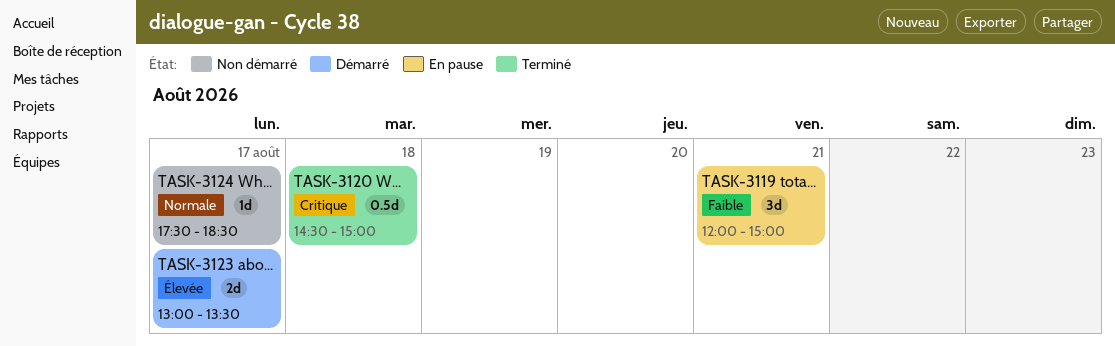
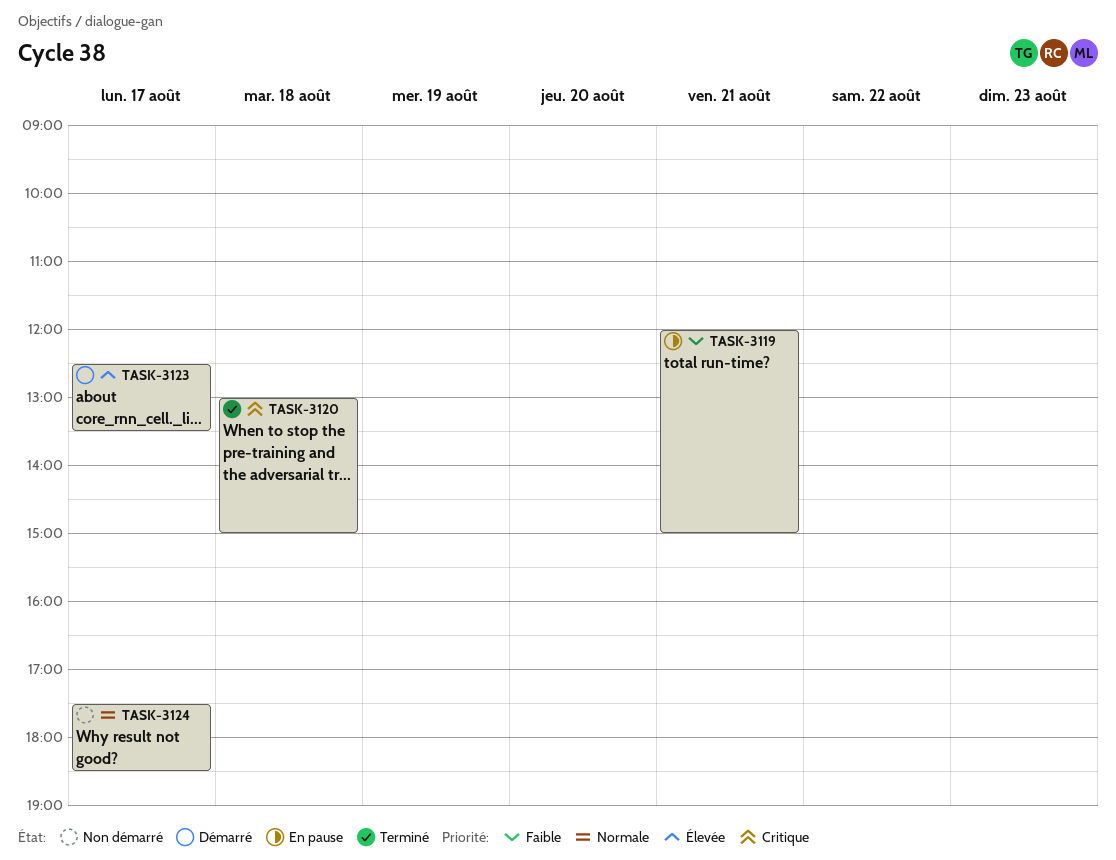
TASK-3120, begins: 14:30 -> 13:00
TASK-3123, begins: 13:00 -> 12:30

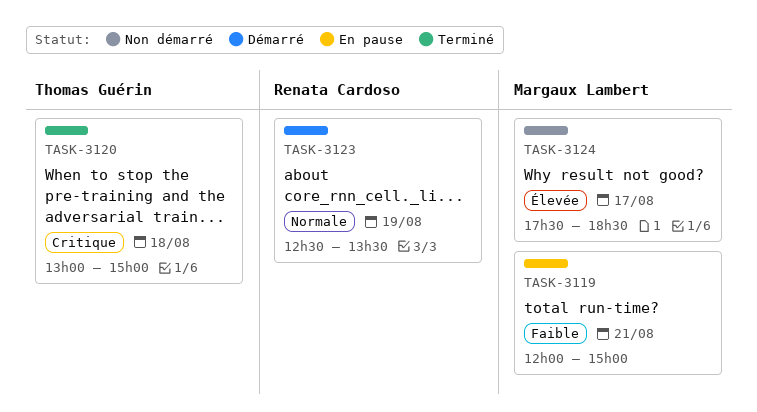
TASK-3123, priority: Élevée -> Normale
TASK-3123, day: Aug 17 -> Aug 19
TASK-3124, priority: Normale -> Élevée

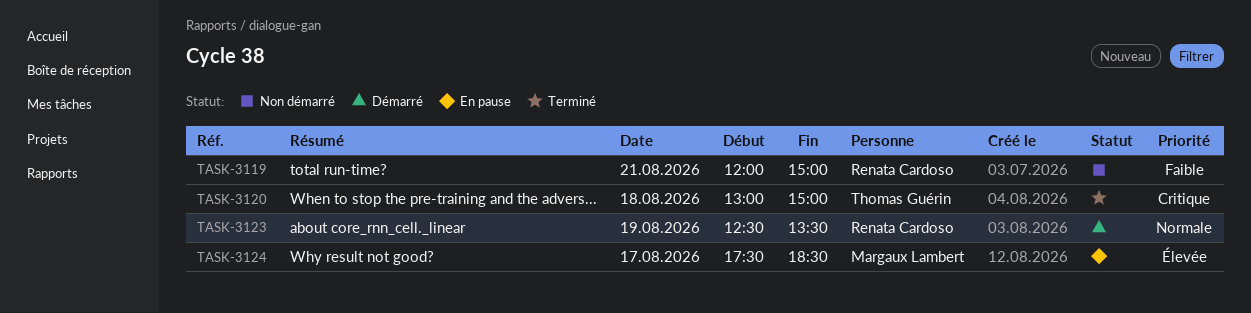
TASK-3119, status: En pause -> Non démarré
TASK-3119, owner: Margaux Lambert -> Renata Cardoso
TASK-3124, status: Non démarré -> En pause

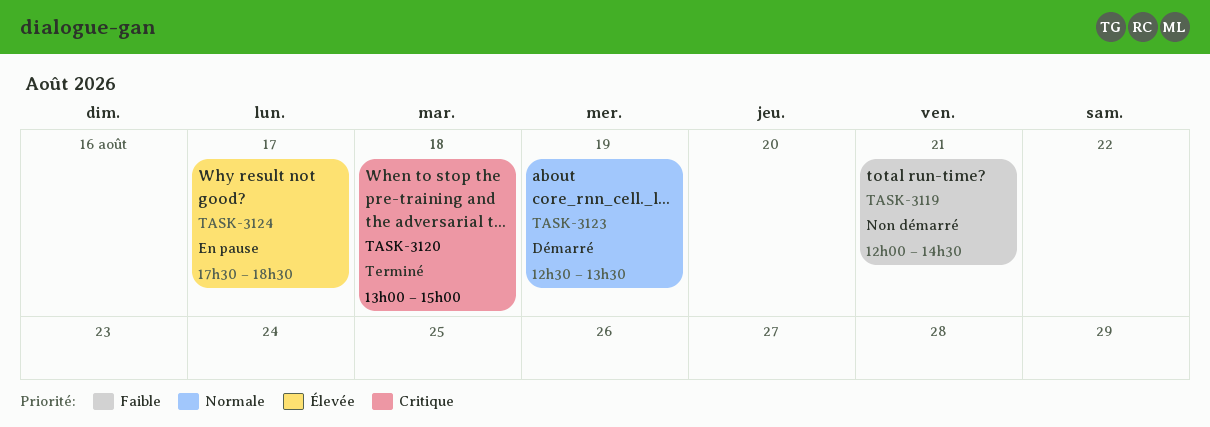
TASK-3119, ends: 15:00 -> 14:30

